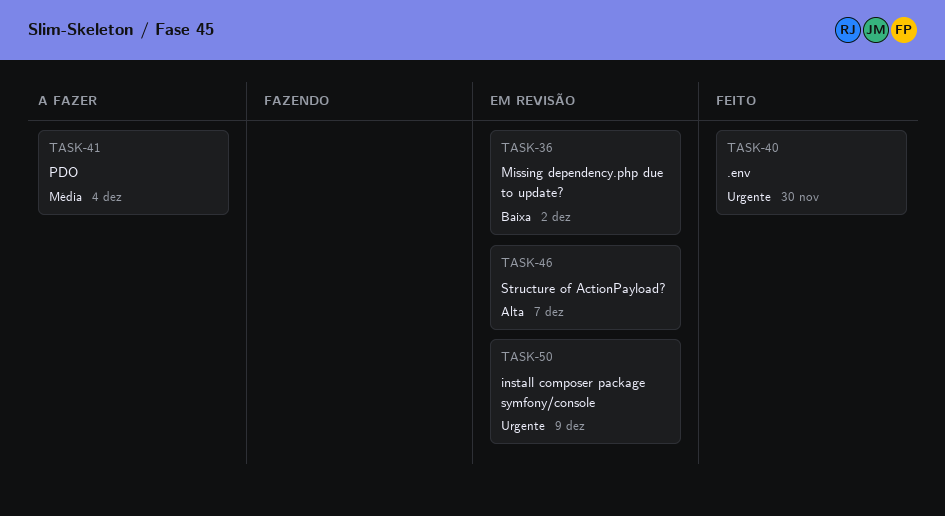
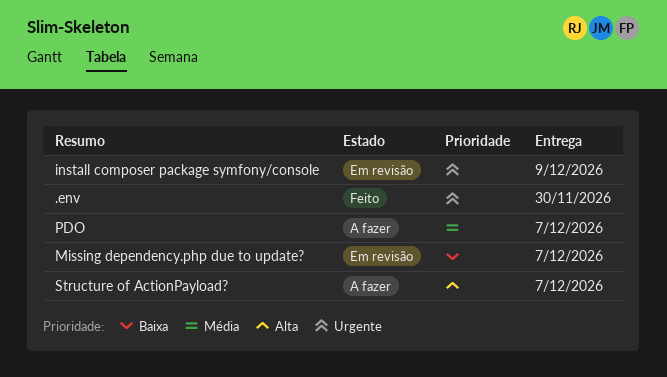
Missing dependency.php due to update?, due: Dec 2 -> Dec 7
PDO, due: Dec 4 -> Dec 7
Structure of ActionPayload?, status: Em revisão -> A fazer

